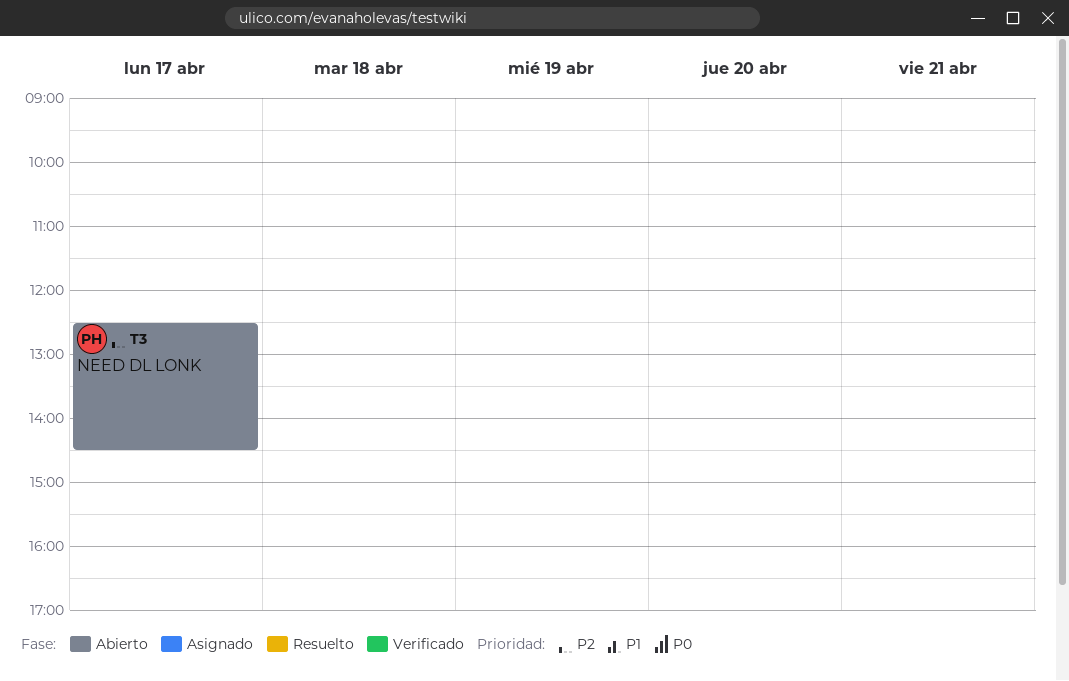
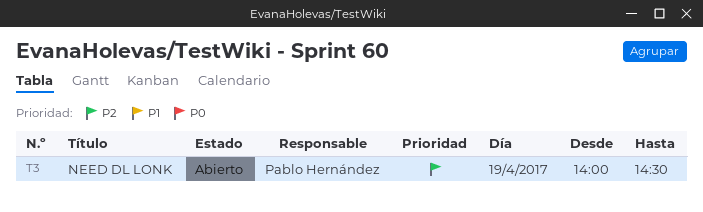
T3, day: Apr 17 -> Apr 19
T3, begins: 12:30 -> 14:00

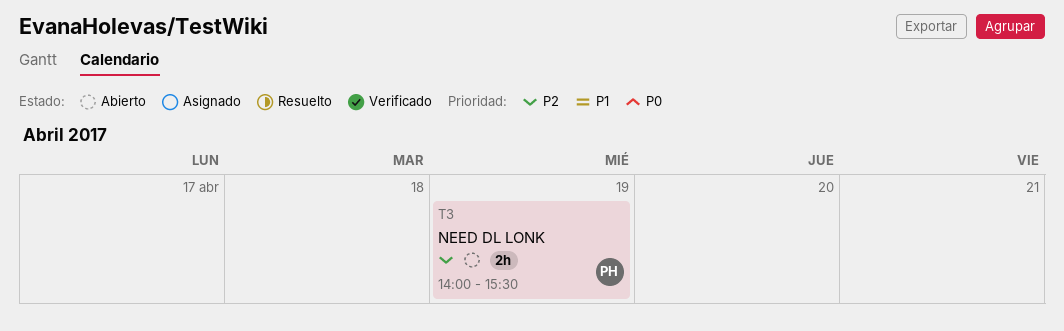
T3, ends: 14:30 -> 15:30

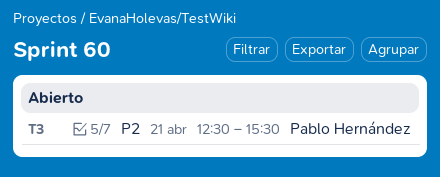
T3, day: Apr 19 -> Apr 21
T3, begins: 14:00 -> 12:30

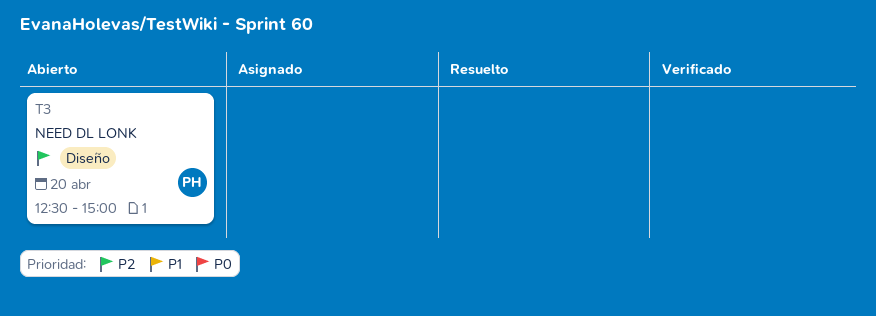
T3, day: Apr 21 -> Apr 20
T3, ends: 15:30 -> 15:00

